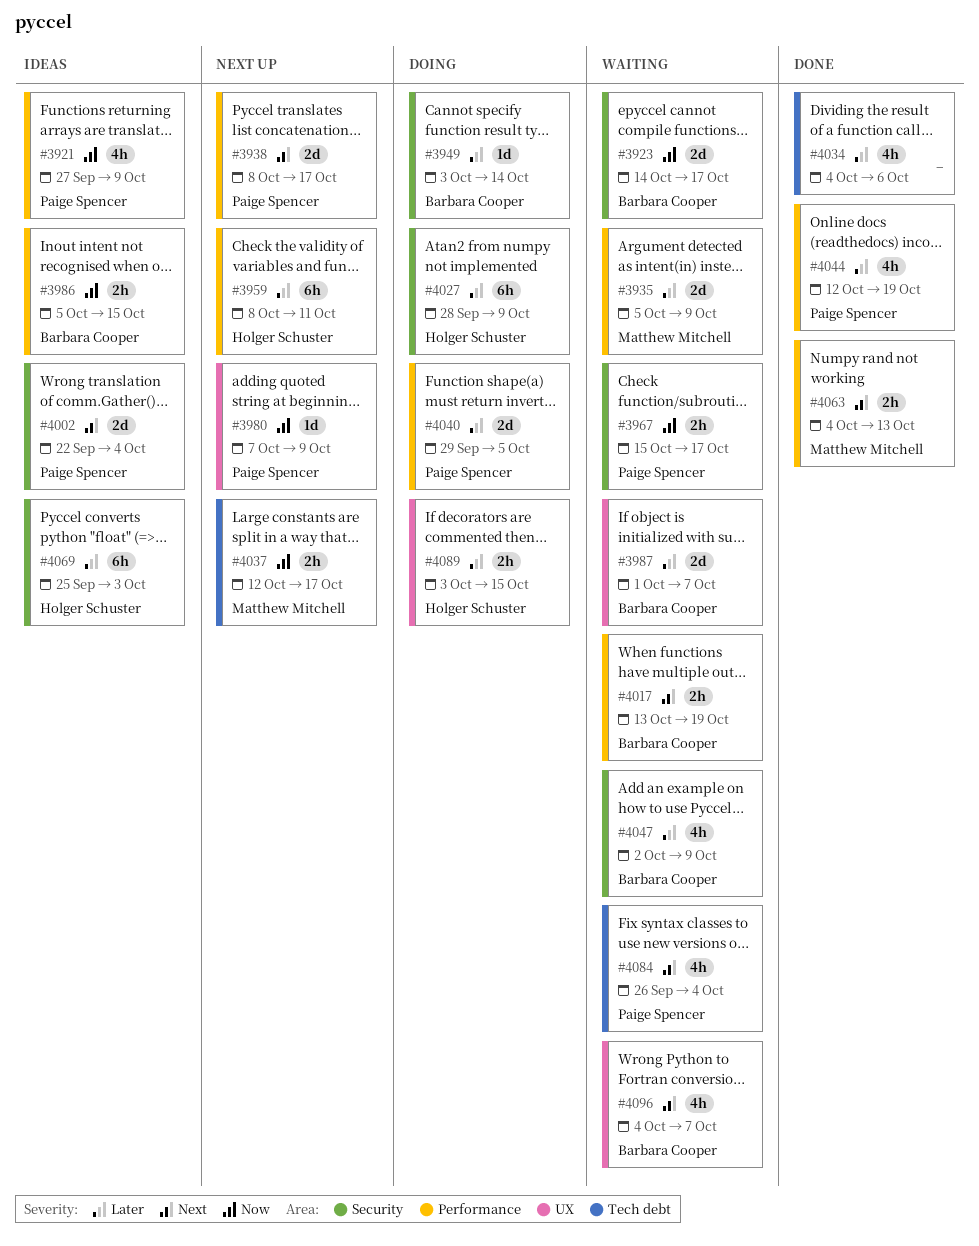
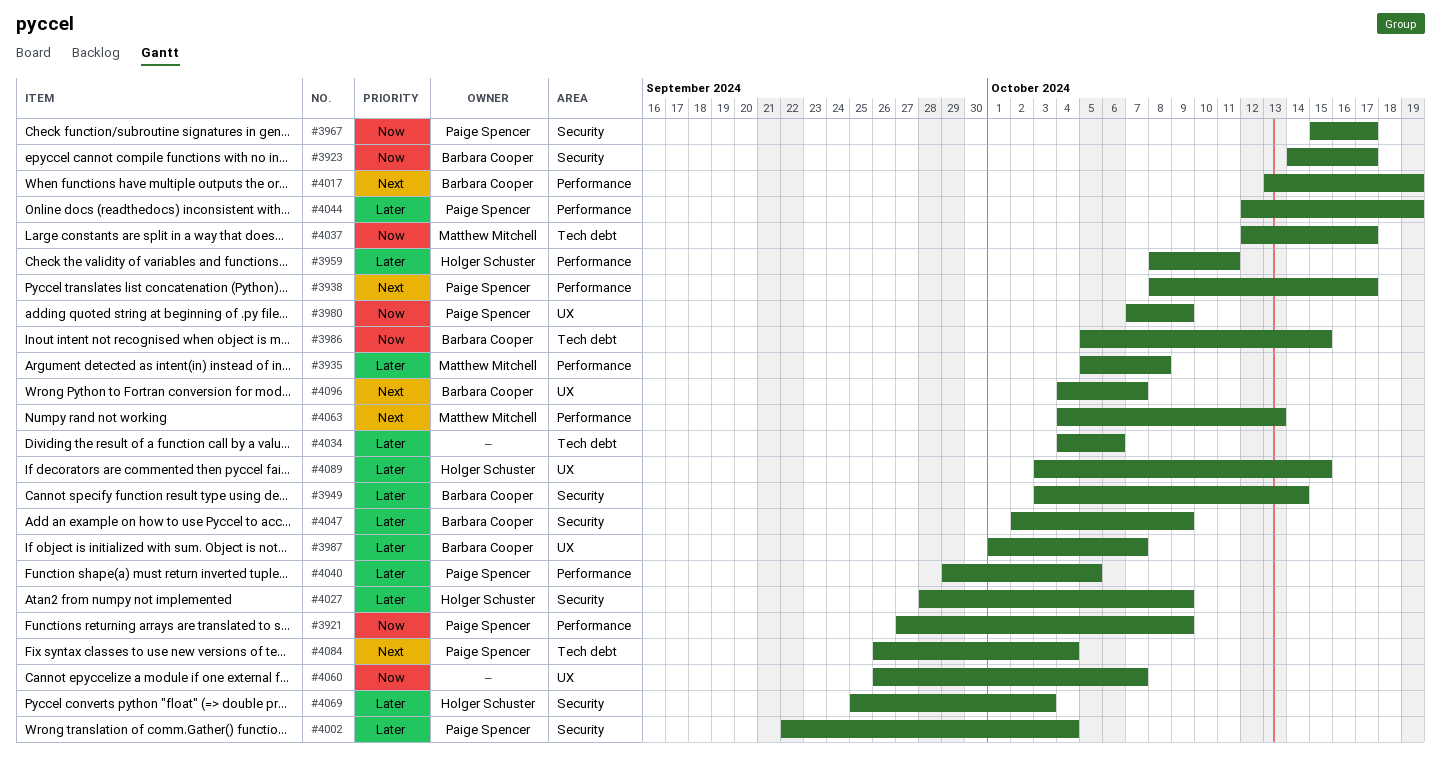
#3935, due: Oct 9 -> Oct 8
#3986, label: Performance -> Tech debt
#4002, priority: Next -> Later
#4060: none -> present

